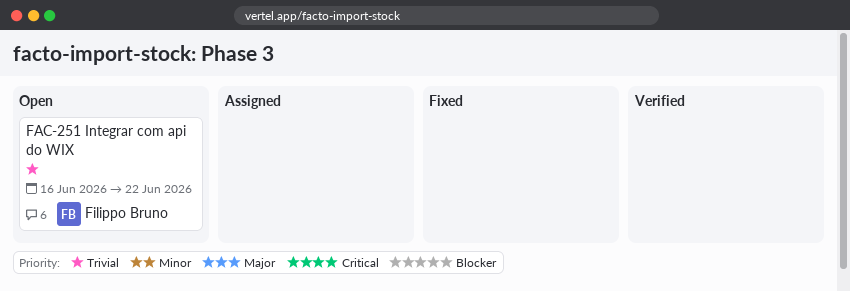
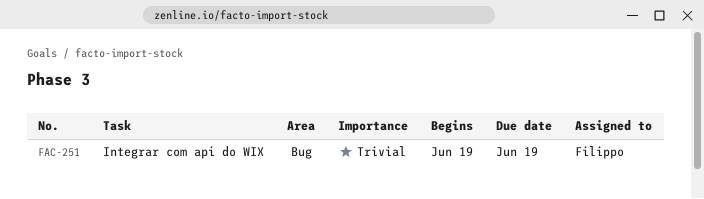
FAC-251, start: Jun 16 -> Jun 19
FAC-251, due: Jun 22 -> Jun 19

